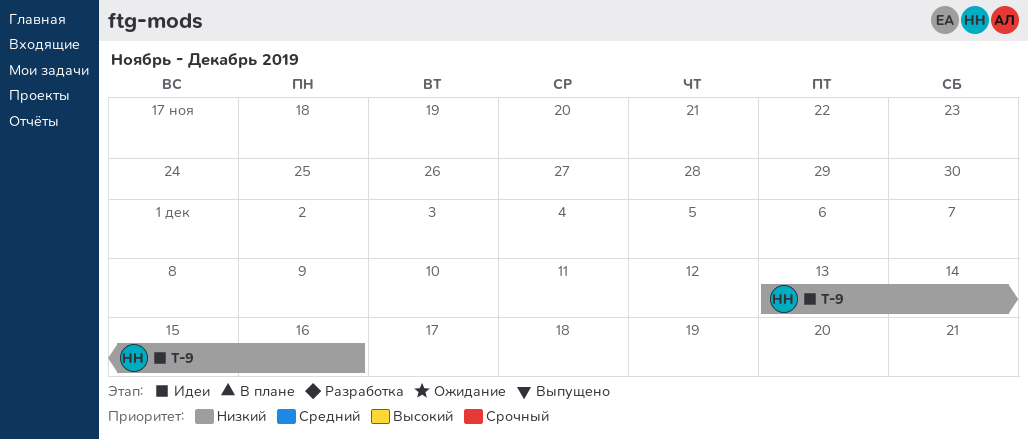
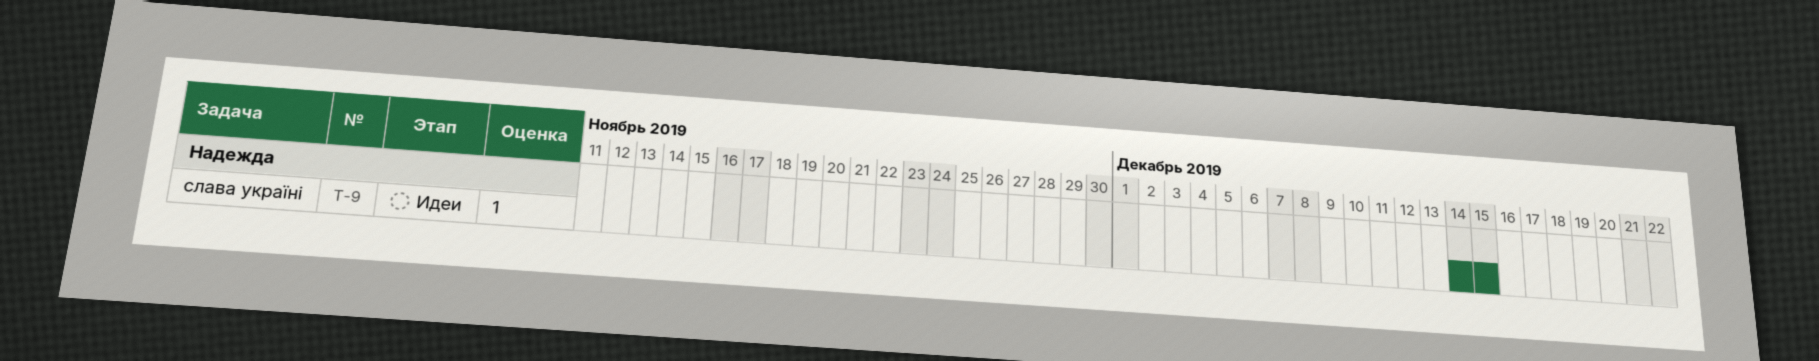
T-9, start: Dec 13 -> Dec 14
T-9, due: Dec 16 -> Dec 15

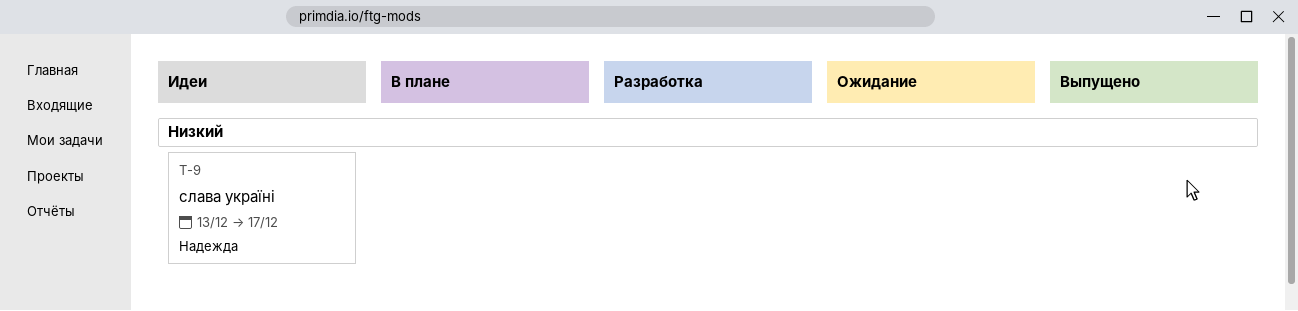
T-9, start: Dec 14 -> Dec 13
T-9, due: Dec 15 -> Dec 17

